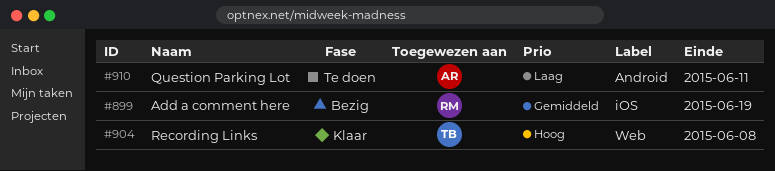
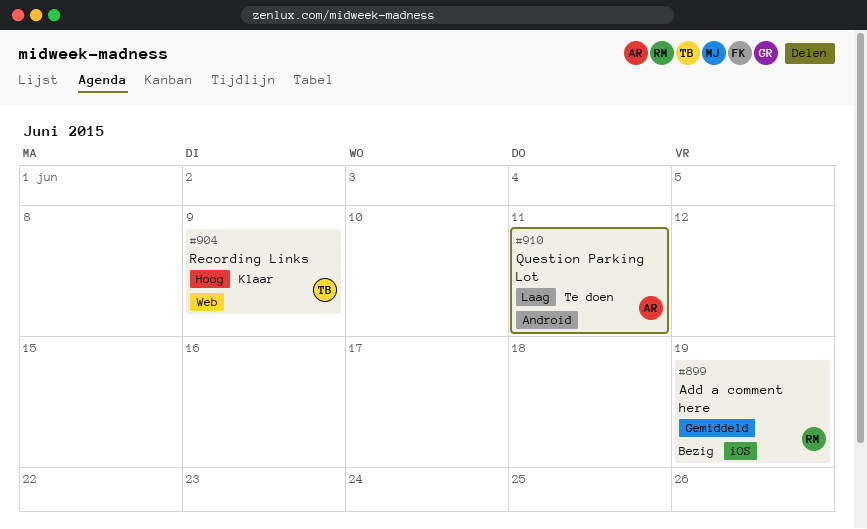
#904, due: Jun 8 -> Jun 9

